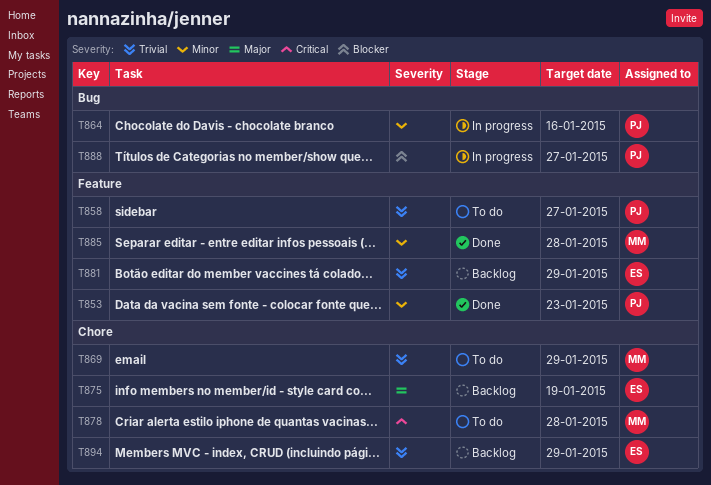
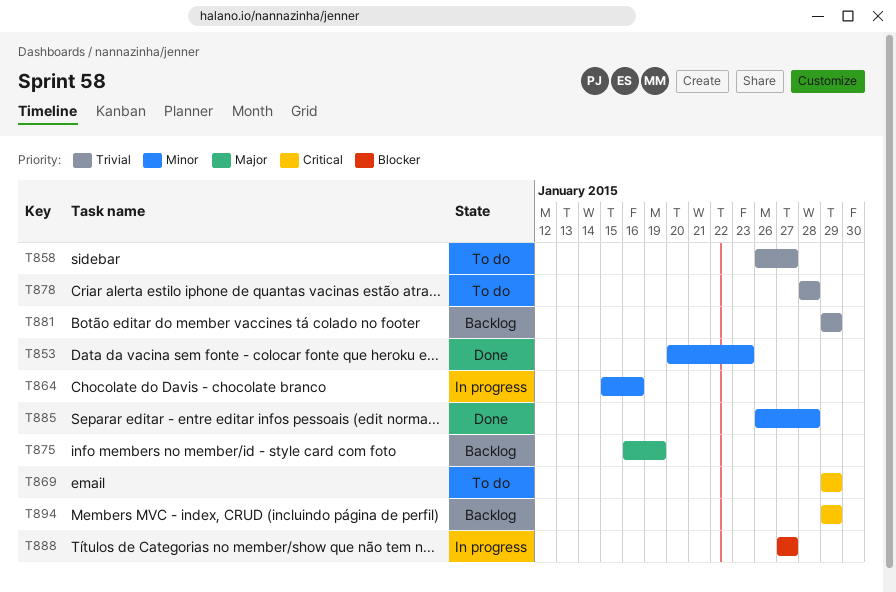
T869, priority: Trivial -> Critical
T878, priority: Critical -> Trivial
T894, priority: Trivial -> Critical

